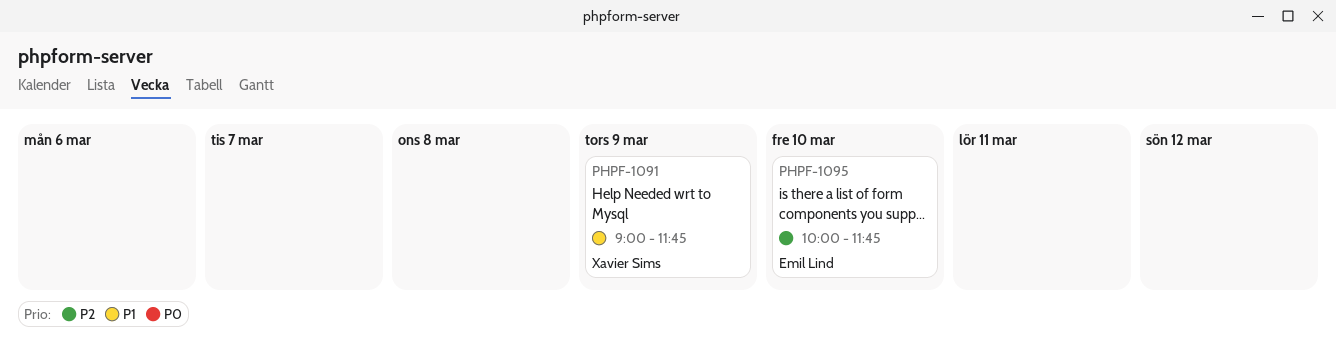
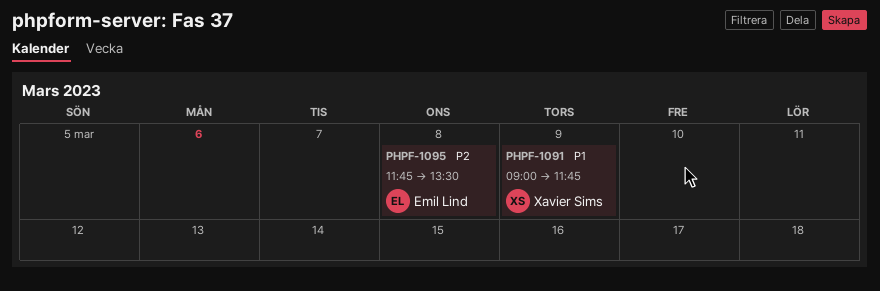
PHPF-1095, day: Mar 10 -> Mar 8
PHPF-1095, begins: 10:00 -> 11:45
PHPF-1095, ends: 11:45 -> 13:30

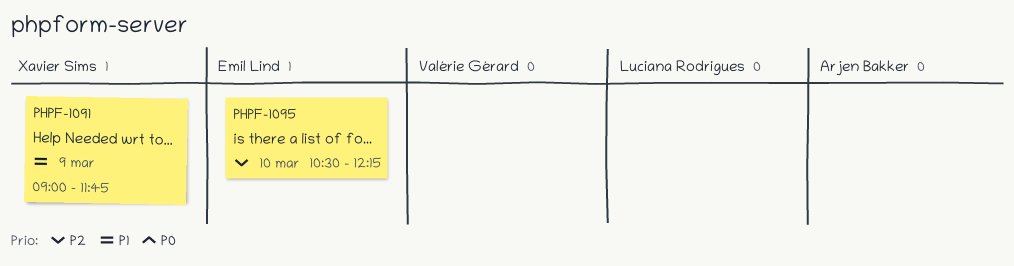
PHPF-1095, day: Mar 8 -> Mar 10
PHPF-1095, begins: 11:45 -> 10:30
PHPF-1095, ends: 13:30 -> 12:15

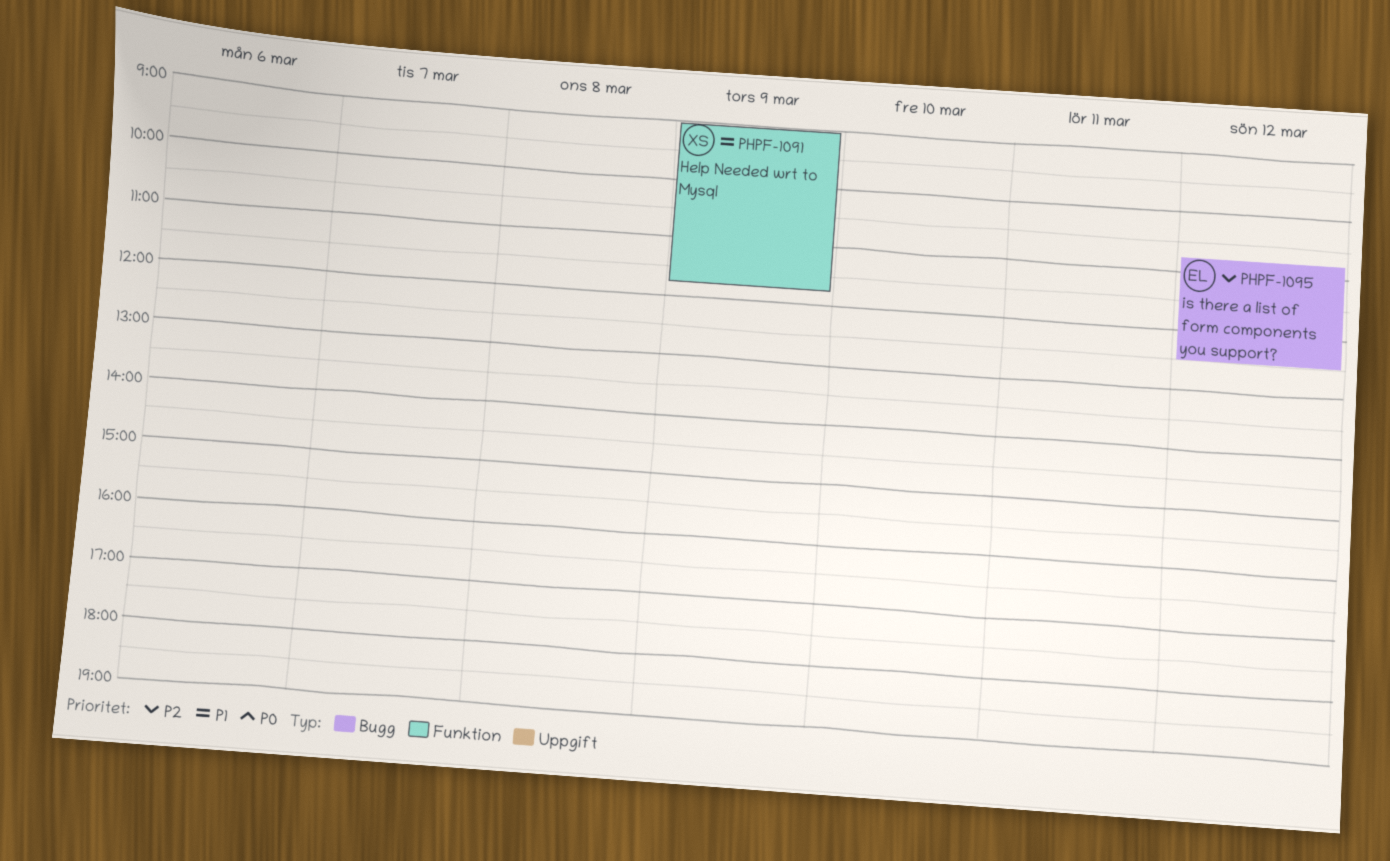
PHPF-1095, day: Mar 10 -> Mar 12
PHPF-1095, begins: 10:30 -> 10:45
PHPF-1095, ends: 12:15 -> 12:30

